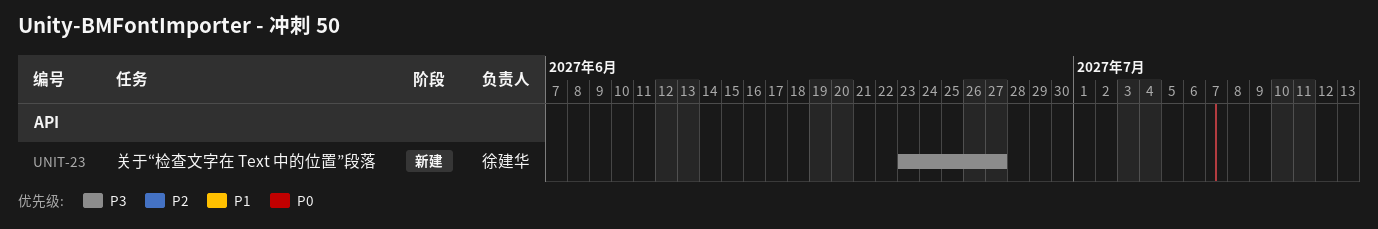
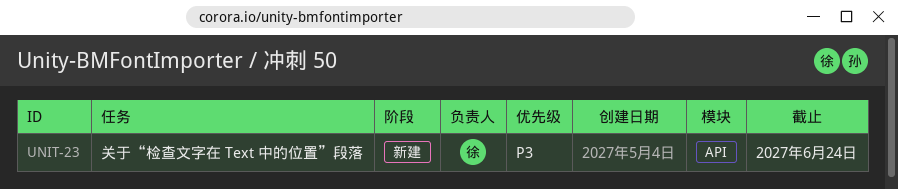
UNIT-23, due: Jun 27 -> Jun 24

